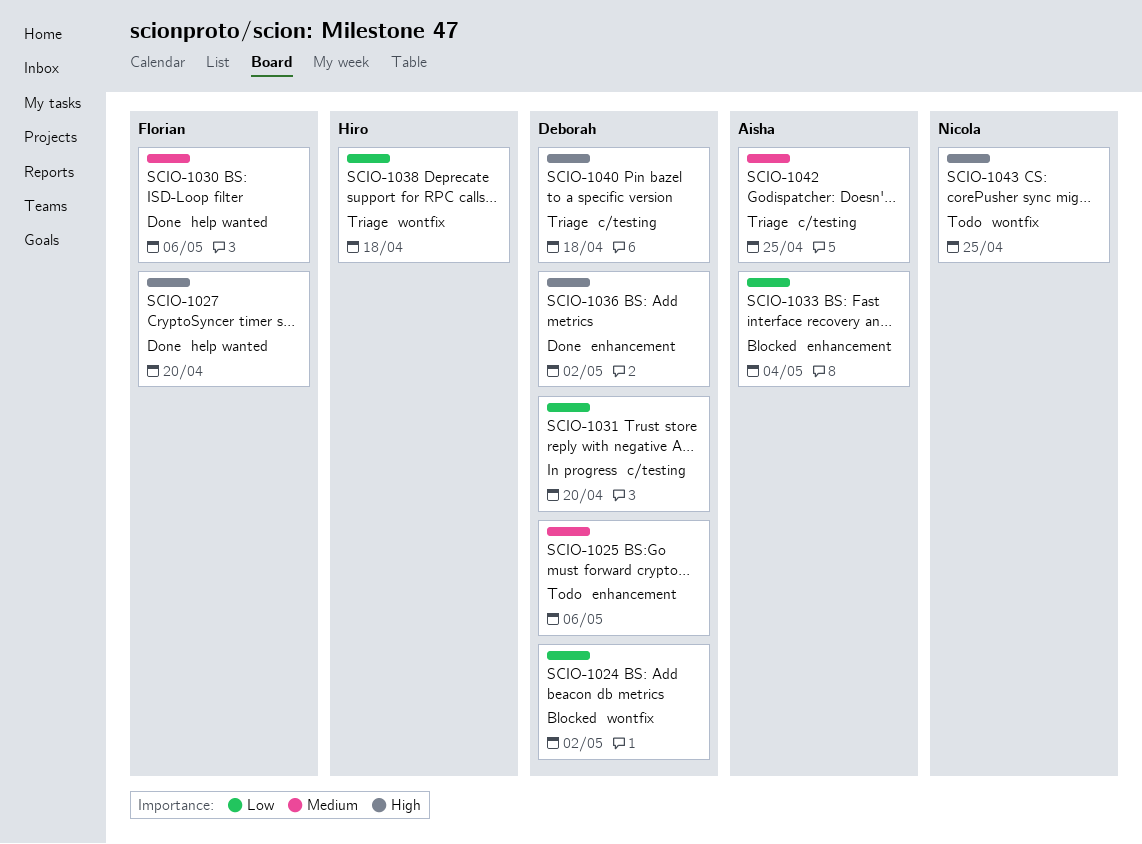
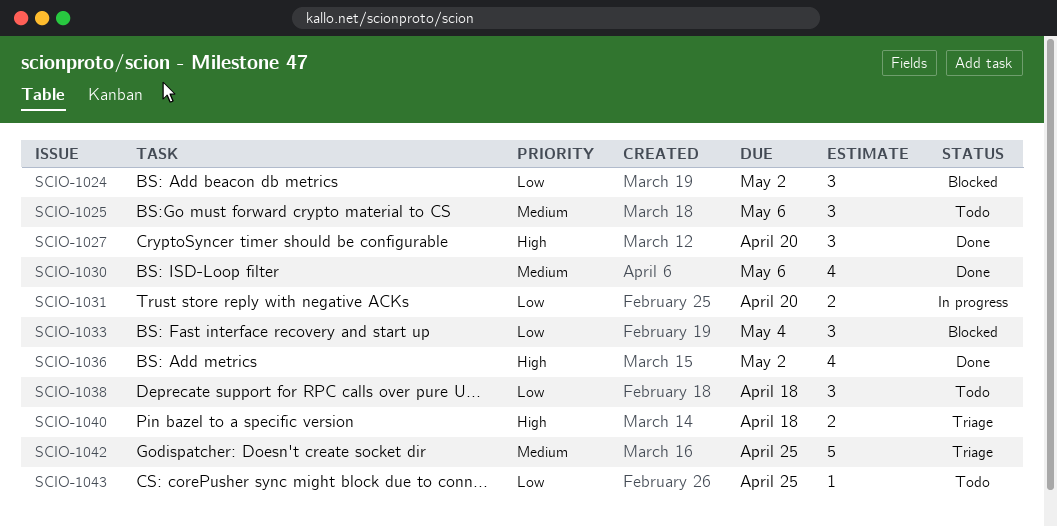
SCIO-1038, status: Triage -> Todo
SCIO-1043, priority: High -> Low

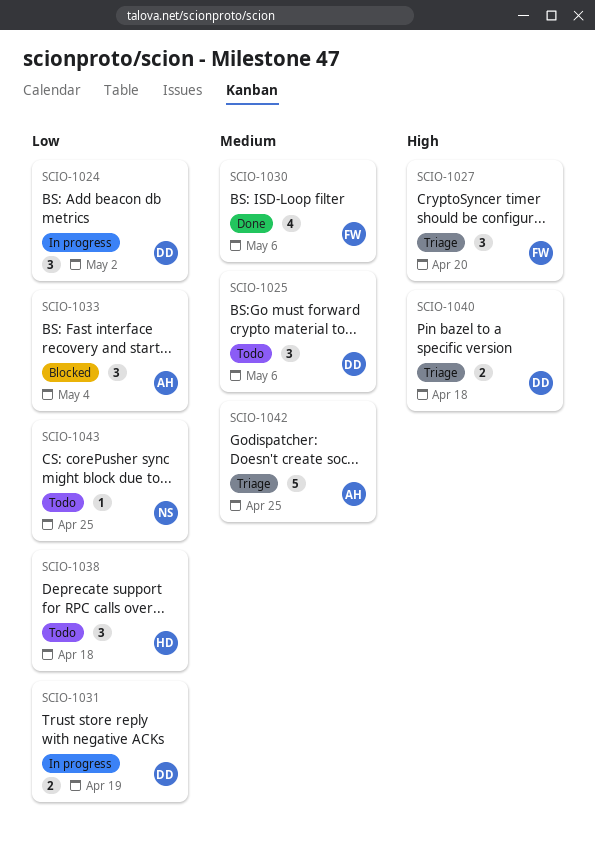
SCIO-1024, status: Blocked -> In progress
SCIO-1027, status: Done -> Triage
SCIO-1031, due: Apr 20 -> Apr 19
SCIO-1036: present -> none

